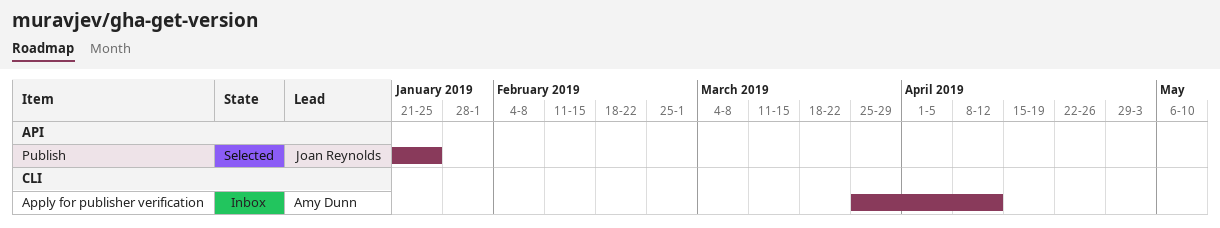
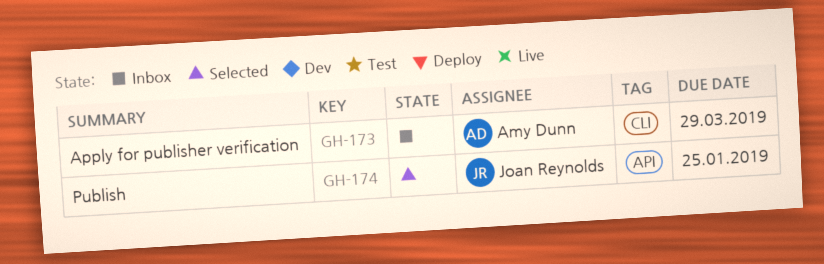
Apply for publisher verification, due: Apr 12 -> Mar 29

